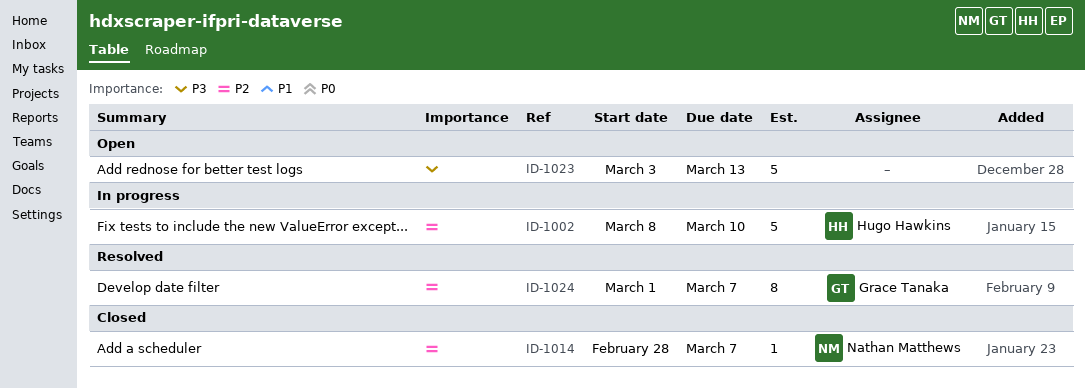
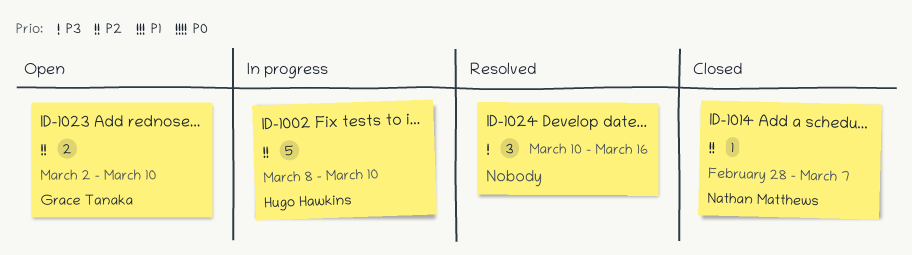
ID-1023, owner: none -> Grace Tanaka
ID-1023, priority: P3 -> P2
ID-1023, estimate: 5 -> 2
ID-1023, start: Mar 3 -> Mar 2
ID-1023, due: Mar 13 -> Mar 10
ID-1024, owner: Grace Tanaka -> none
ID-1024, priority: P2 -> P3
ID-1024, estimate: 8 -> 3
ID-1024, start: Mar 1 -> Mar 10
ID-1024, due: Mar 7 -> Mar 16

